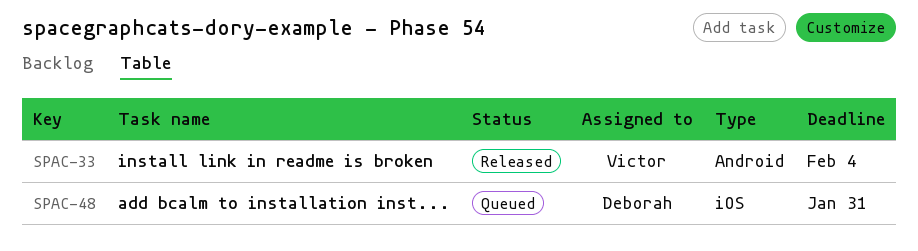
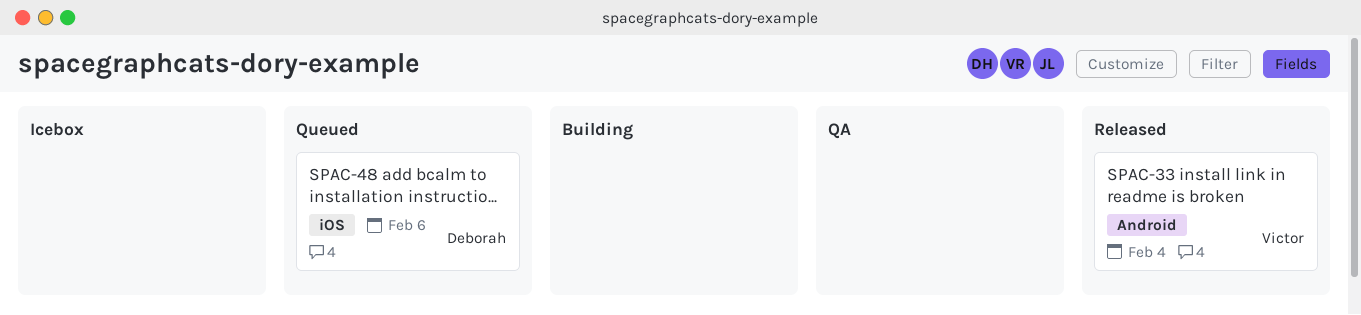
SPAC-48, due: Jan 31 -> Feb 6

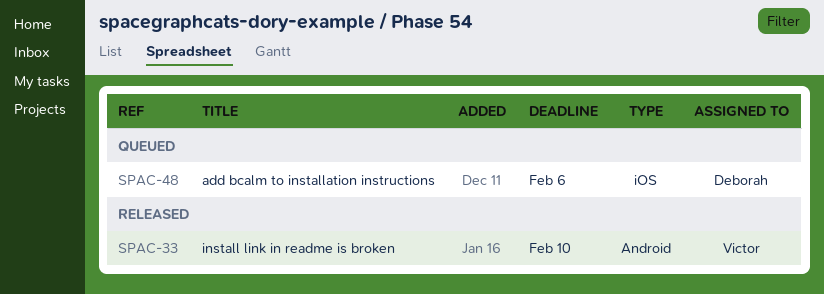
SPAC-33, due: Feb 4 -> Feb 10

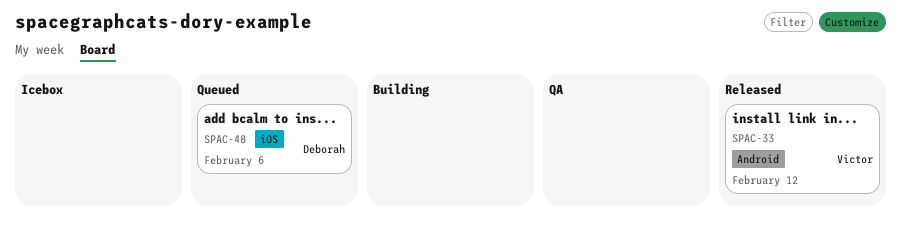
SPAC-33, due: Feb 10 -> Feb 12

